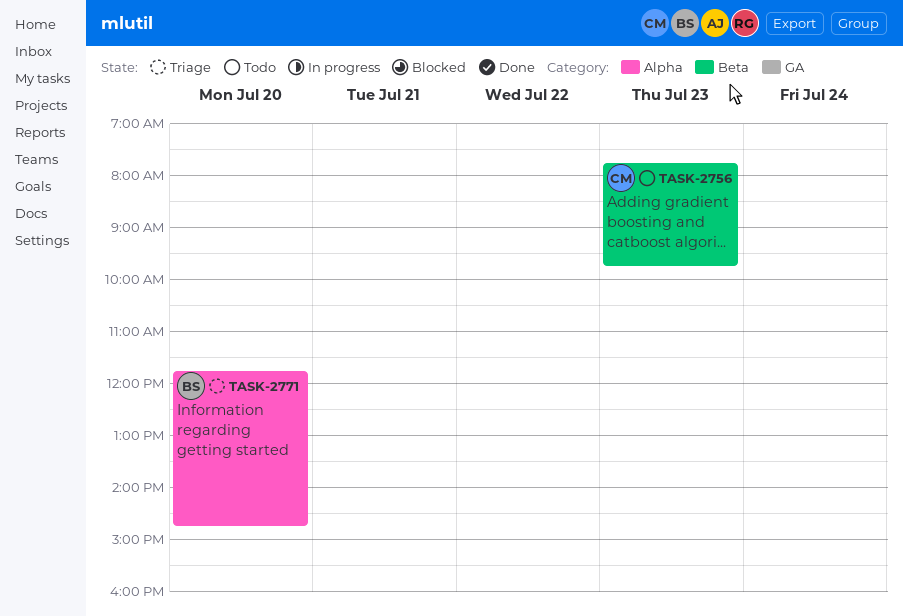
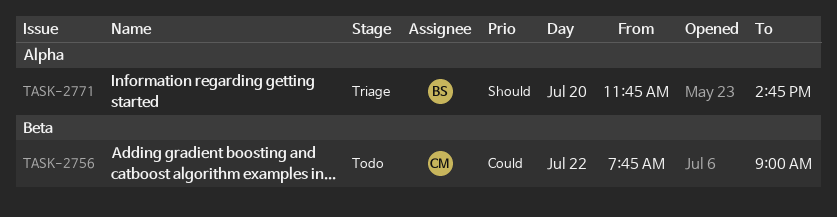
TASK-2756, day: Jul 23 -> Jul 22
TASK-2756, ends: 09:45 -> 09:00

